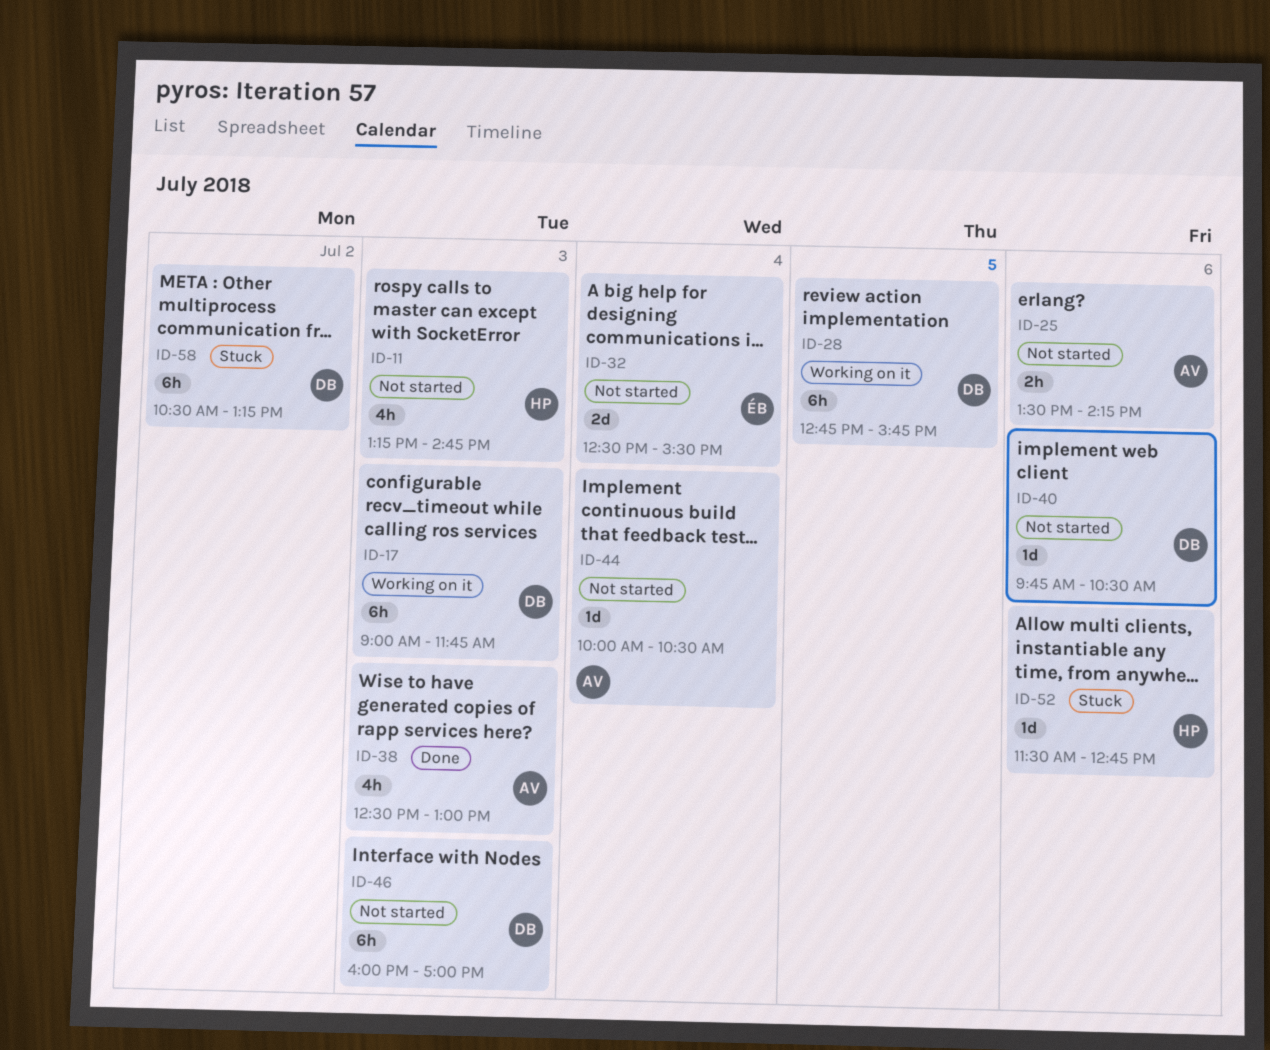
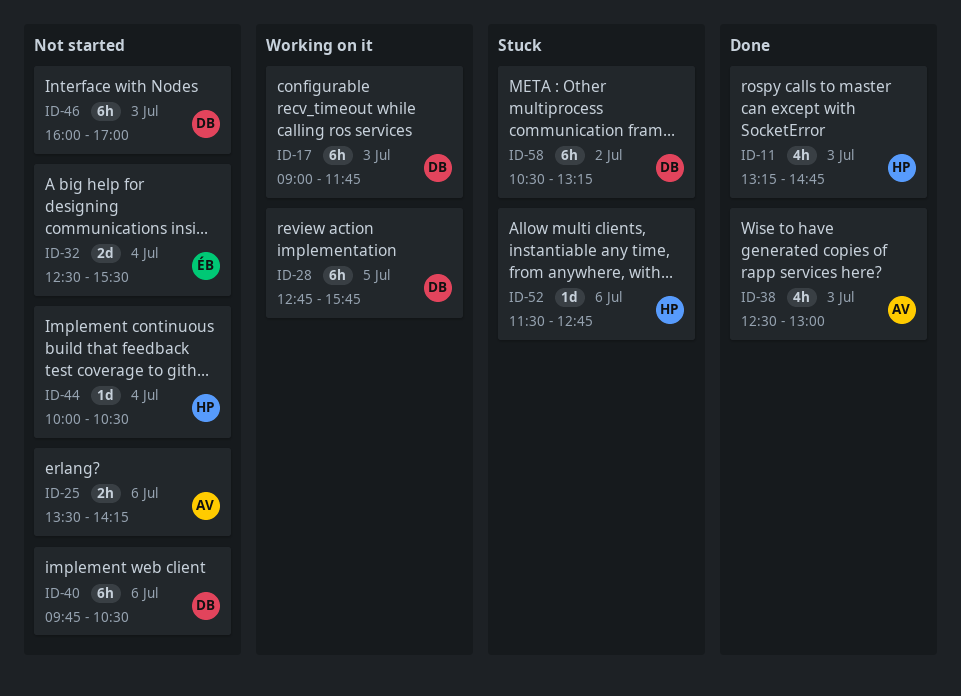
ID-11, status: Not started -> Done
ID-40, estimate: 1d -> 6h
ID-44, owner: AV -> HP

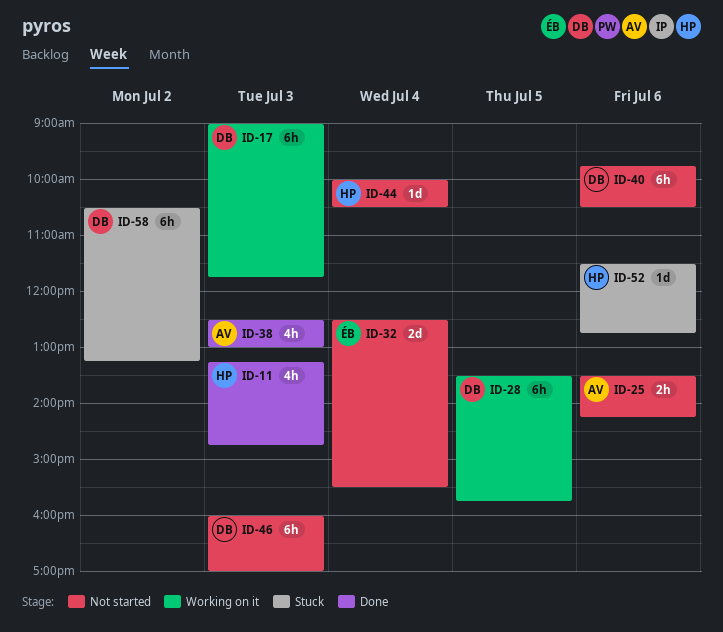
ID-28, begins: 12:45 -> 13:30

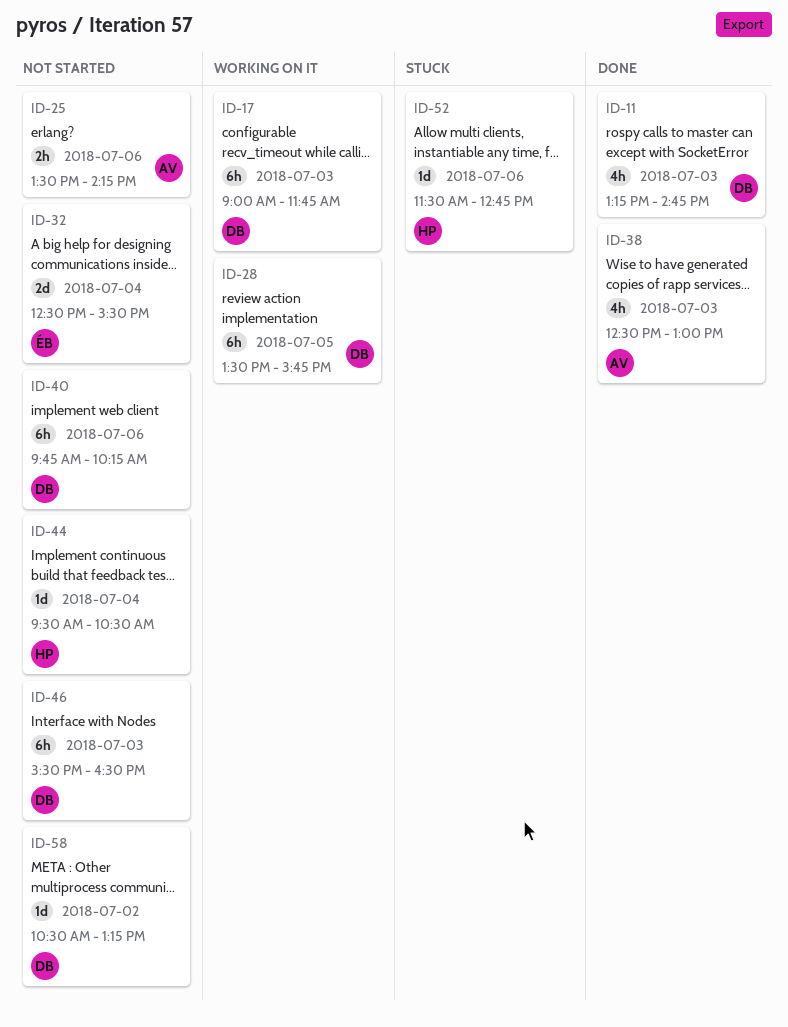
ID-11, owner: HP -> DB
ID-40, ends: 10:30 -> 10:15
ID-44, begins: 10:00 -> 09:30
ID-46, begins: 16:00 -> 15:30
ID-46, ends: 17:00 -> 16:30
ID-58, status: Stuck -> Not started
ID-58, estimate: 6h -> 1d

